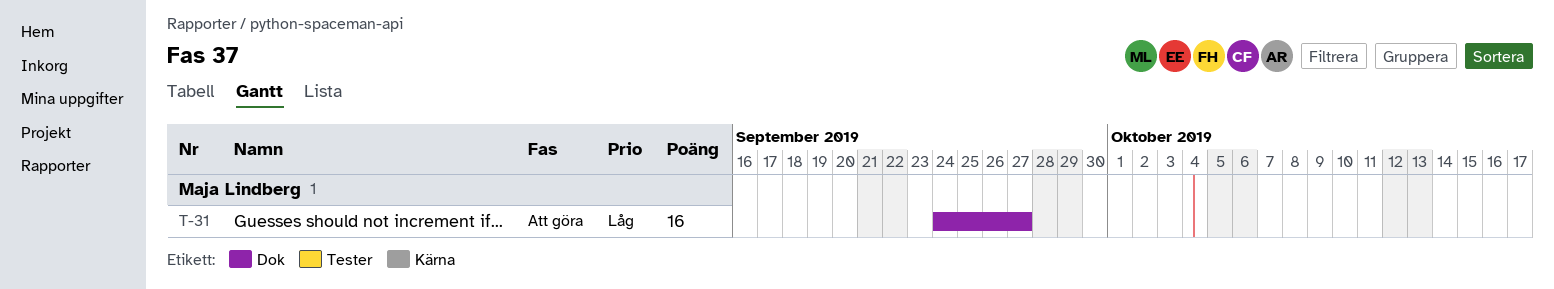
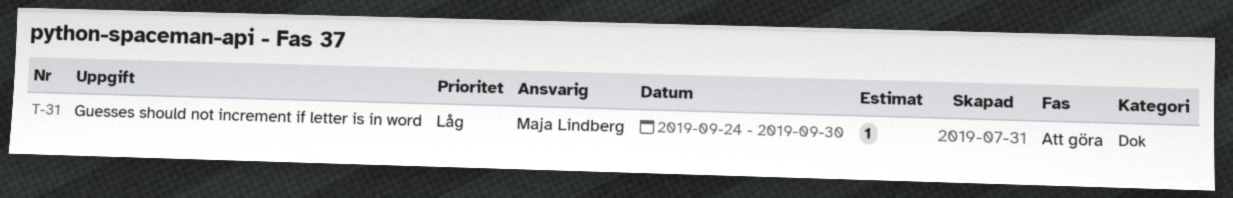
T-31, estimate: 16 -> 1
T-31, due: Sep 27 -> Sep 30

